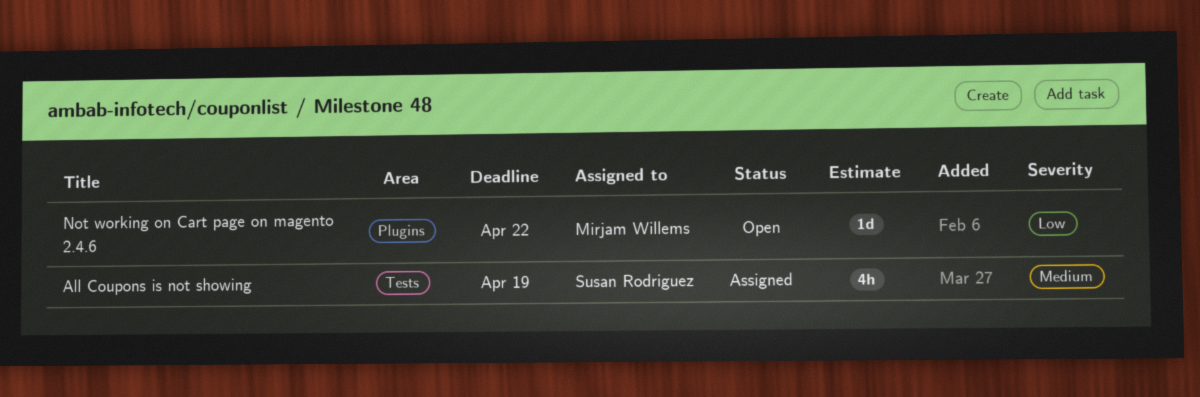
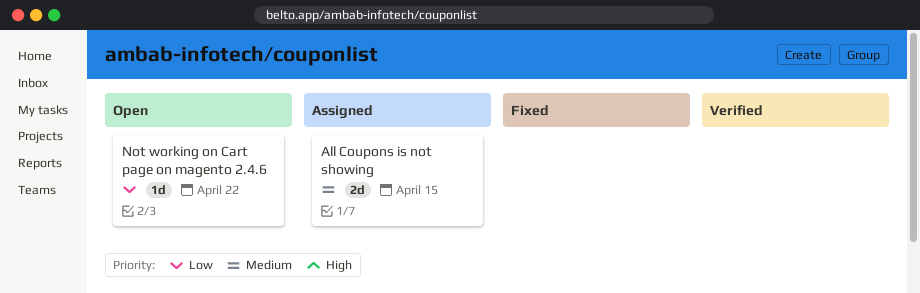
All Coupons is not showing, estimate: 4h -> 2d
All Coupons is not showing, due: Apr 19 -> Apr 15

